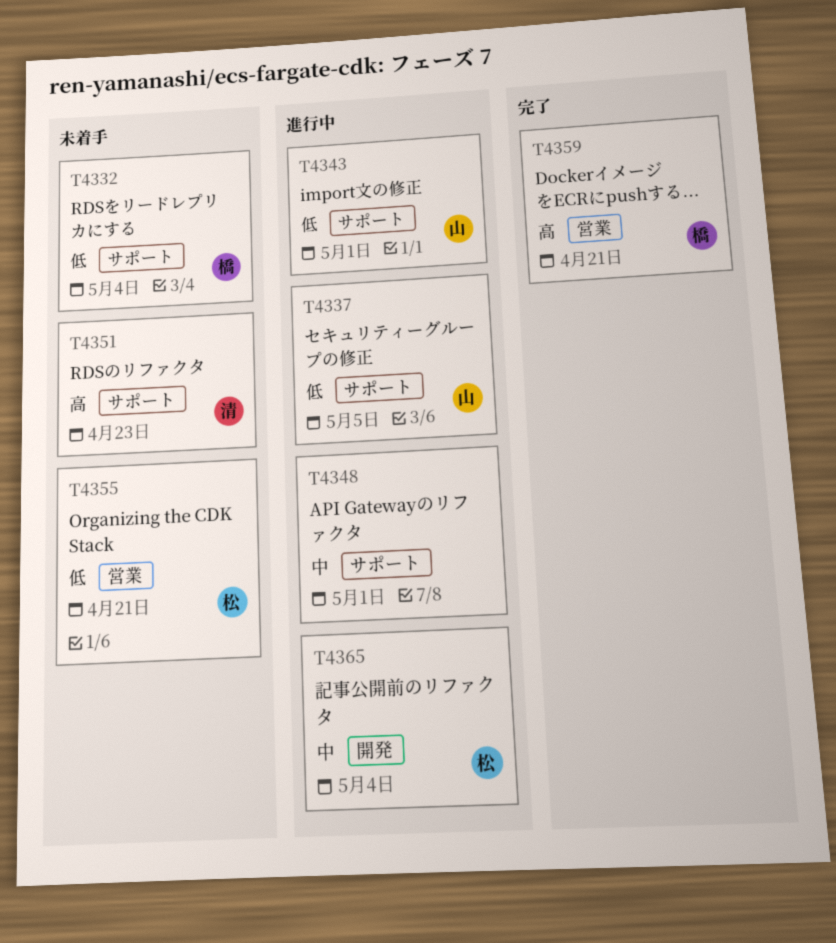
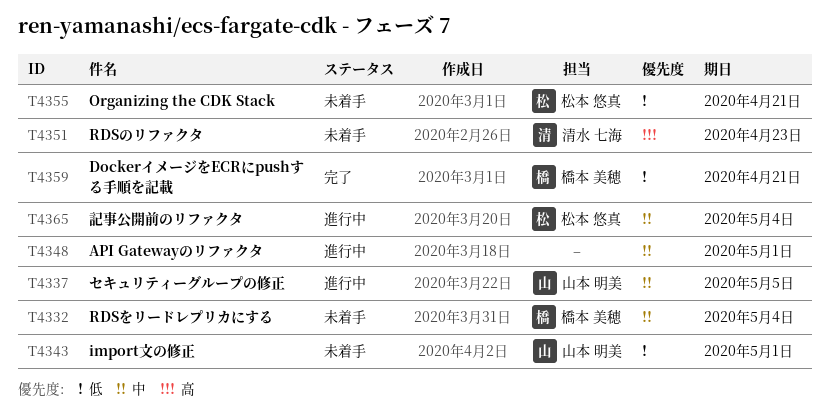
T4332, priority: 低 -> 中
T4337, priority: 低 -> 中
T4343, status: 進行中 -> 未着手
T4359, priority: 高 -> 低

